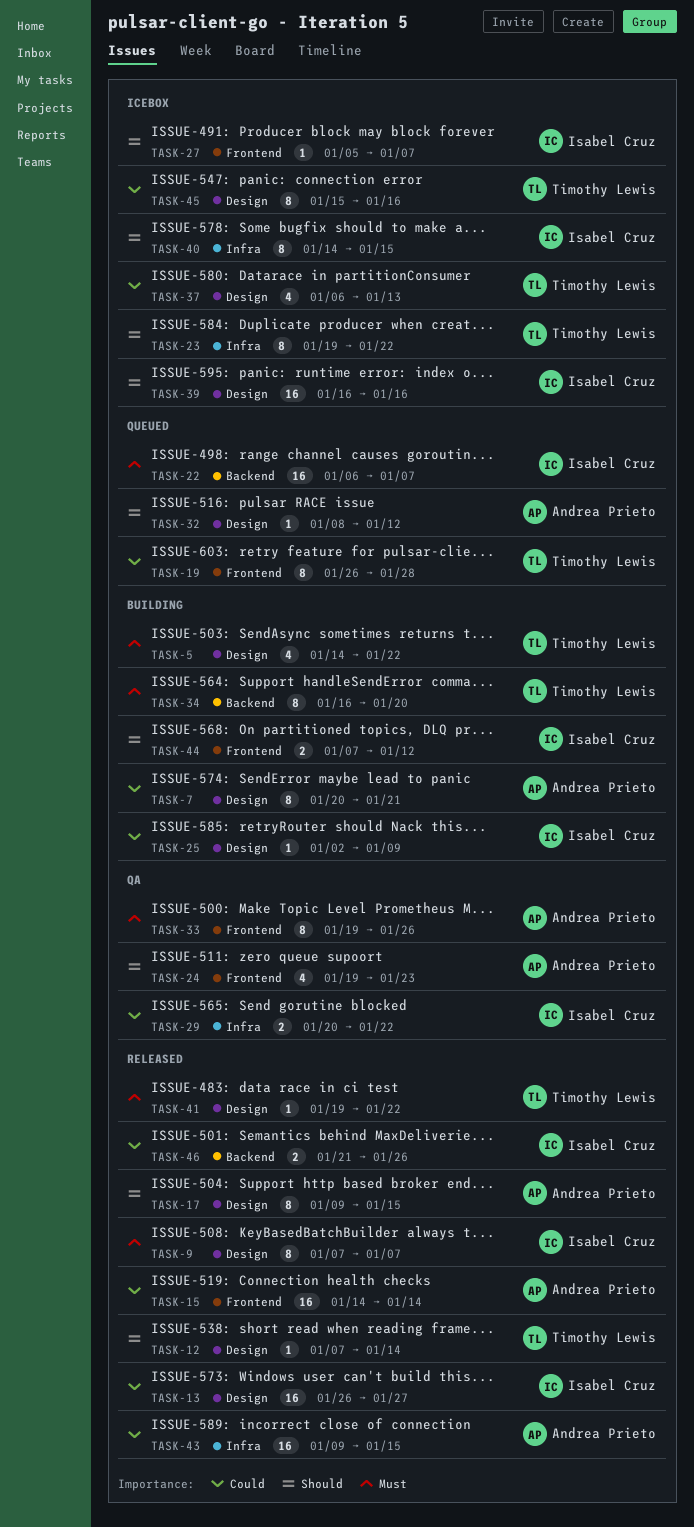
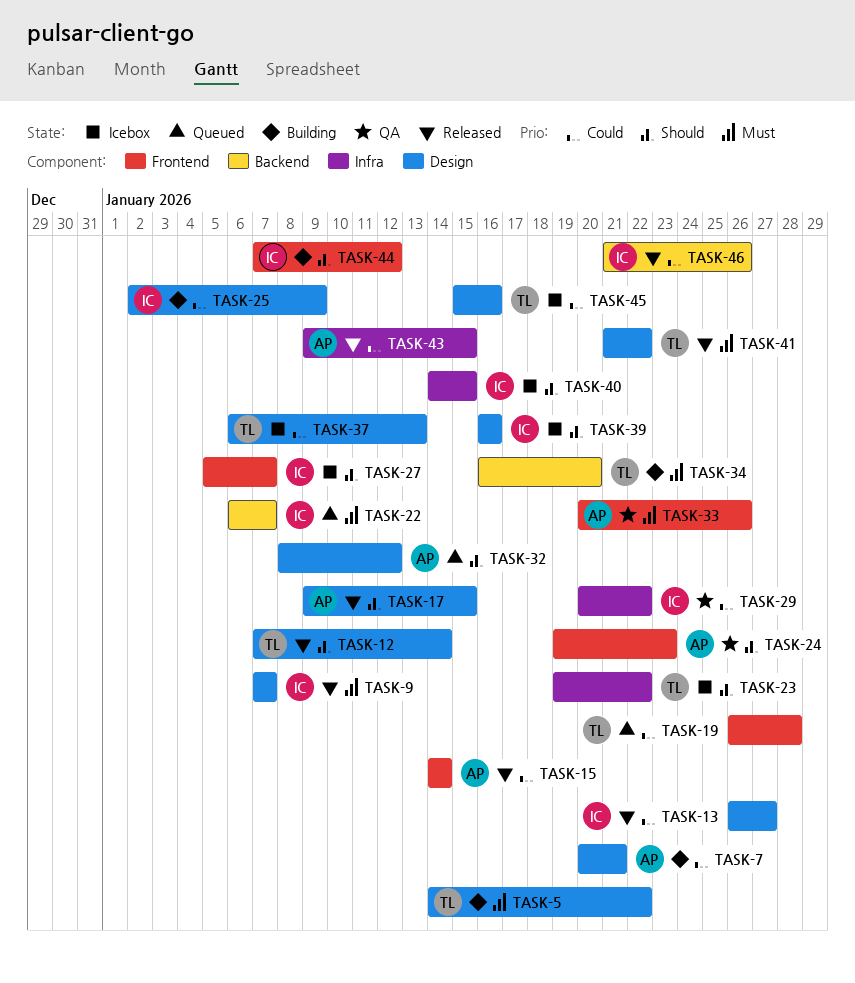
TASK-33, start: Jan 19 -> Jan 20
TASK-41, start: Jan 19 -> Jan 21

